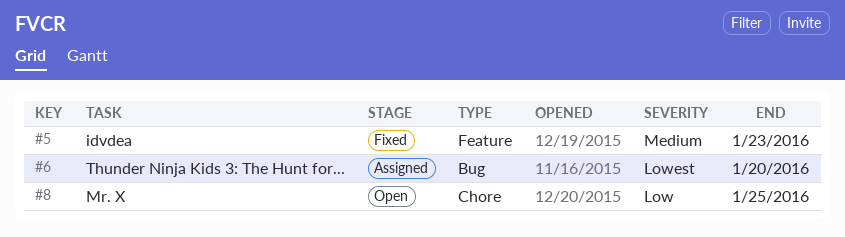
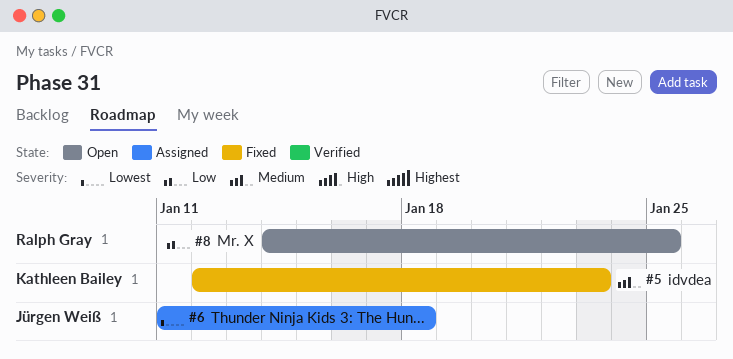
#6, due: Jan 20 -> Jan 18

